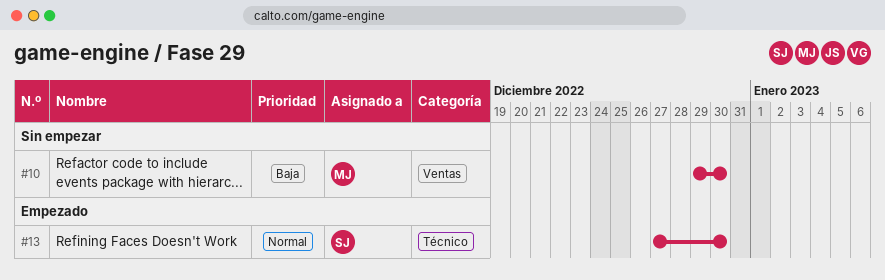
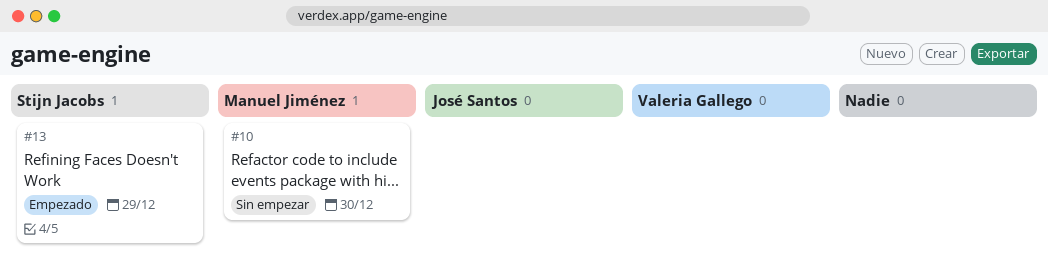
#13, due: Dec 30 -> Dec 29

